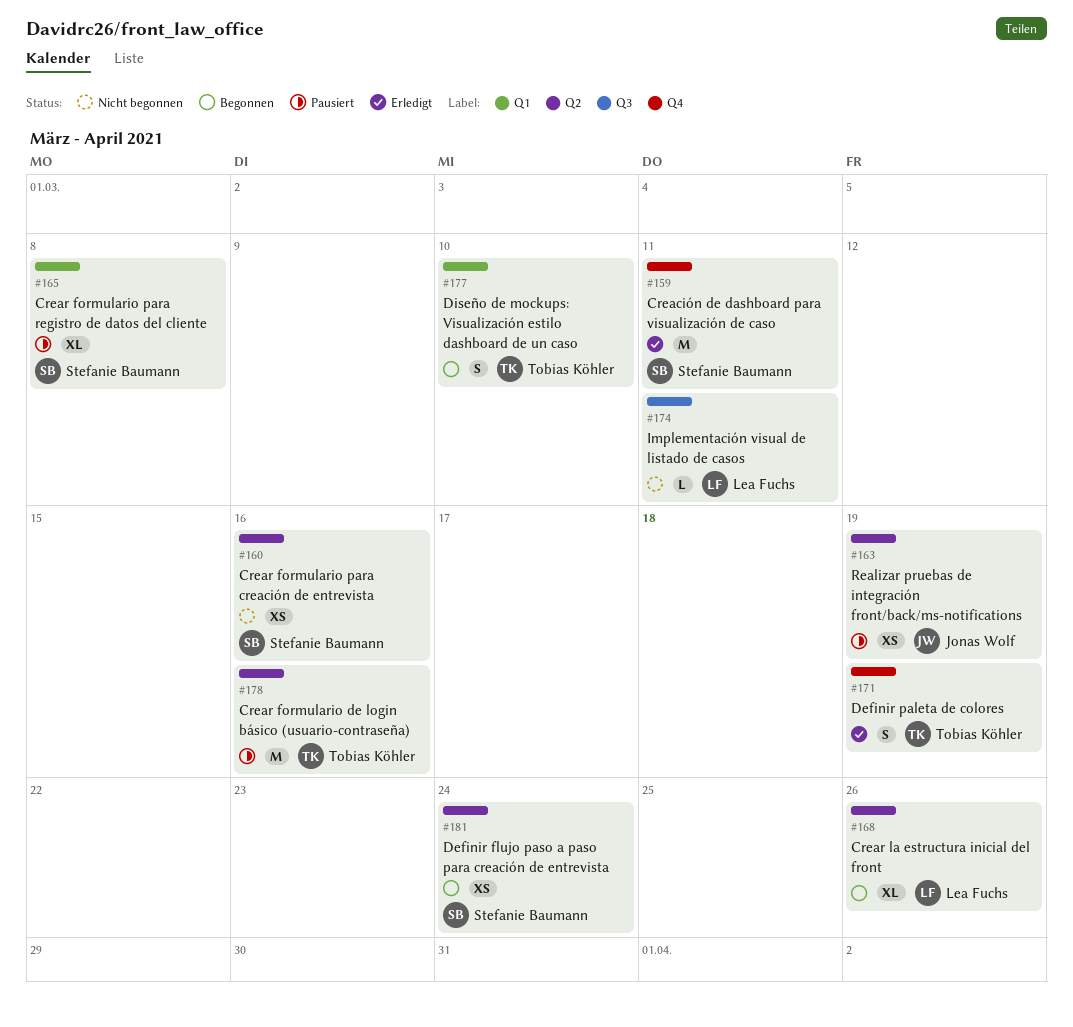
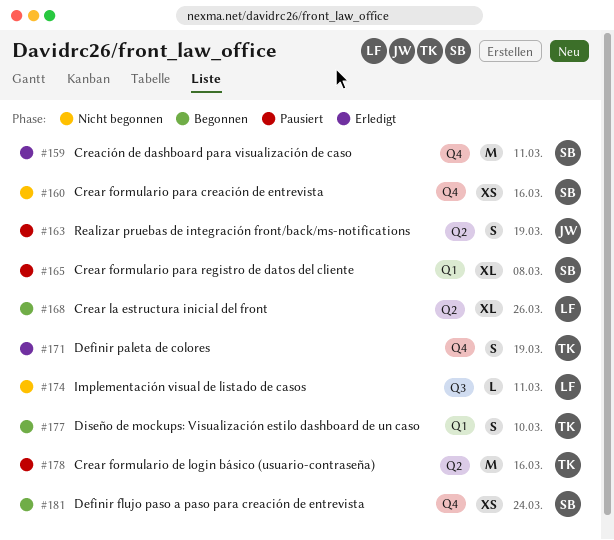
#160, label: Q2 -> Q4
#163, estimate: XS -> S
#181, label: Q2 -> Q4

